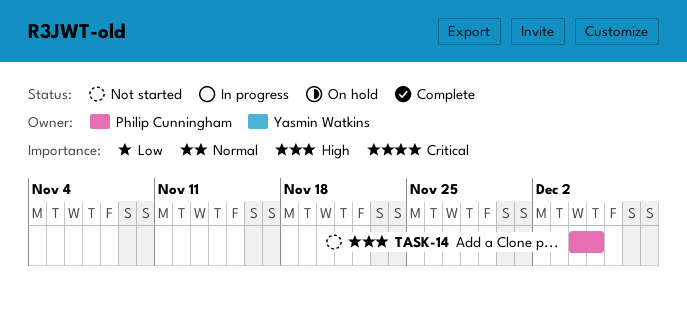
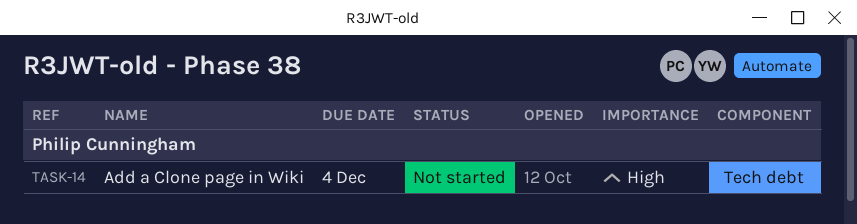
TASK-14, due: Dec 5 -> Dec 4

